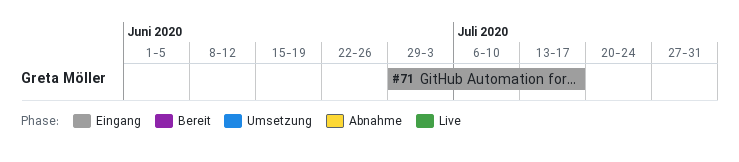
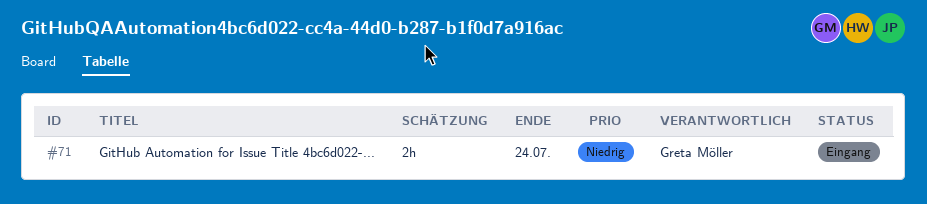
#71, due: Jul 17 -> Jul 24

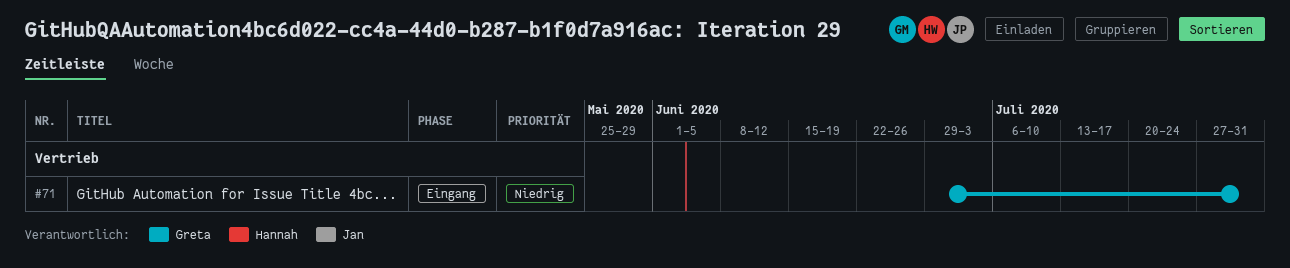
#71, due: Jul 24 -> Jul 31

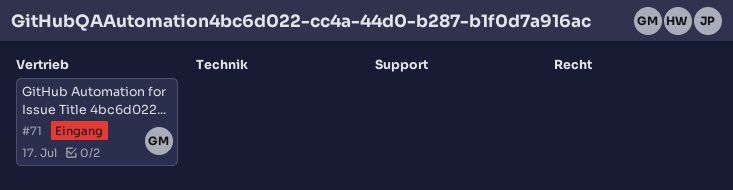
#71, due: Jul 31 -> Jul 17

